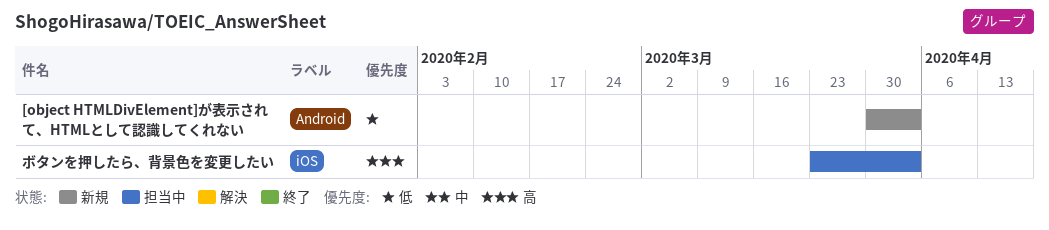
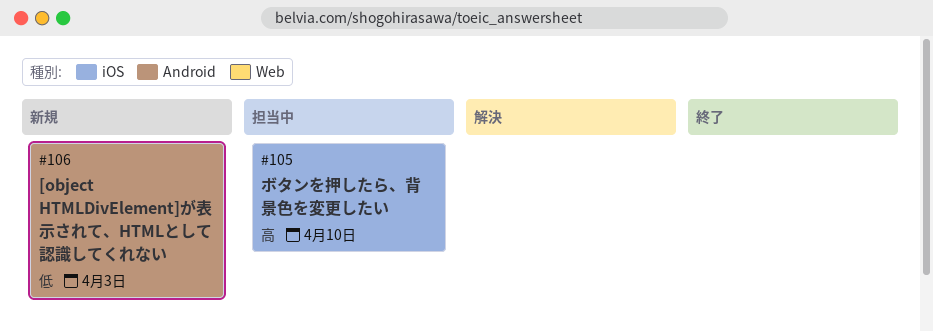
ボタンを押したら、背景色を変更したい, due: Apr 3 -> Apr 10

